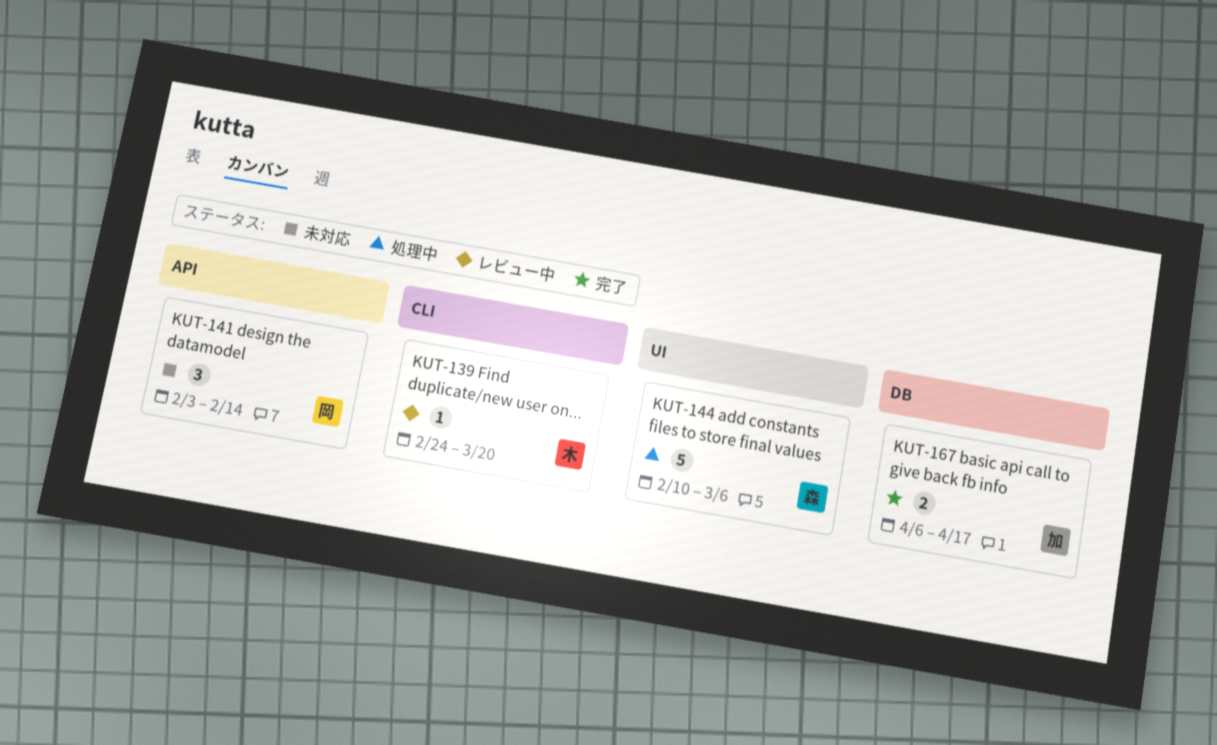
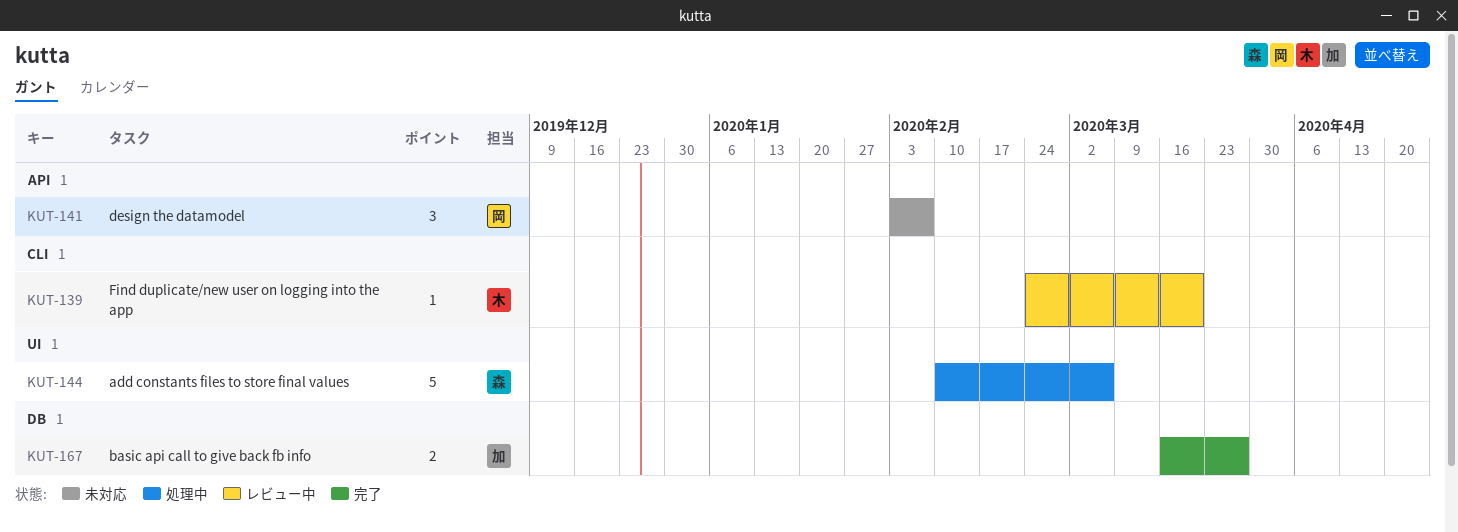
KUT-141, due: Feb 14 -> Feb 7
KUT-167, start: Apr 6 -> Mar 16
KUT-167, due: Apr 17 -> Mar 27

